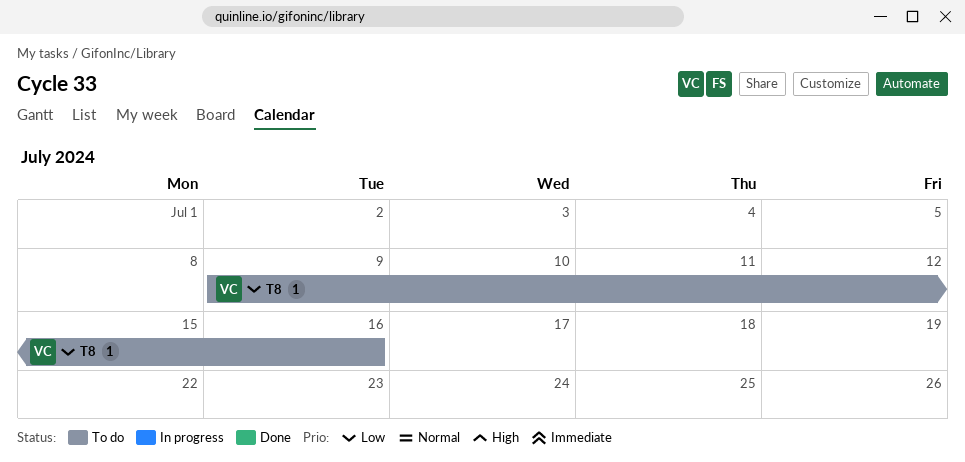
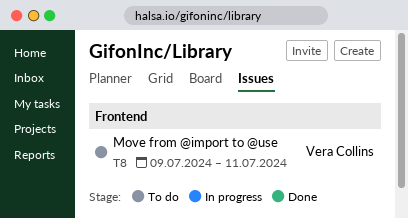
T8, due: Jul 16 -> Jul 11

